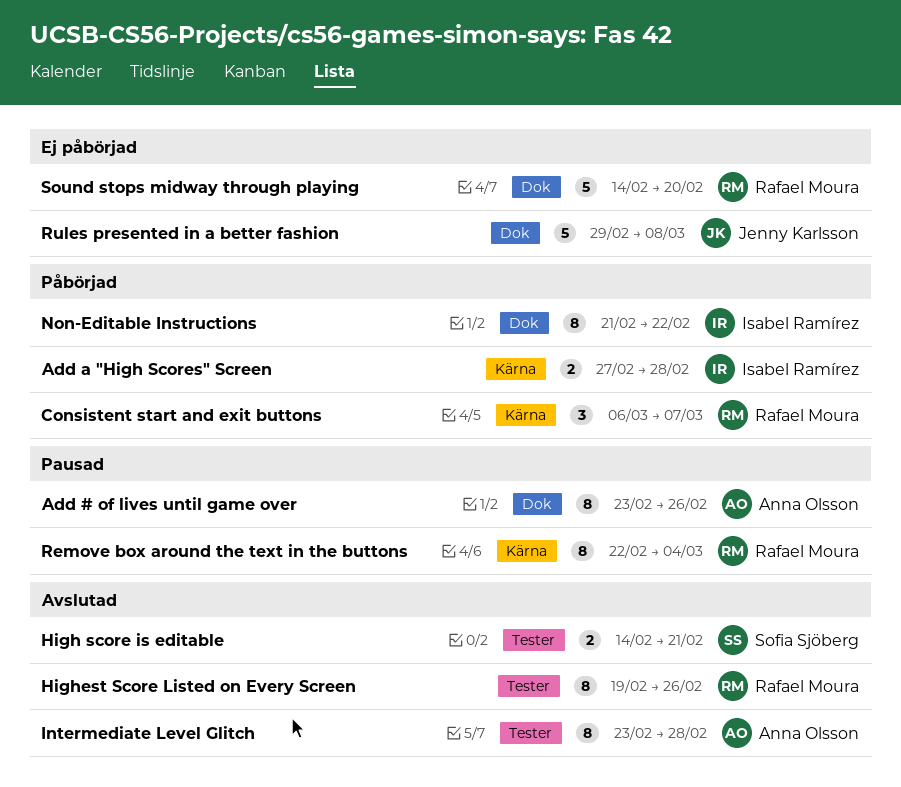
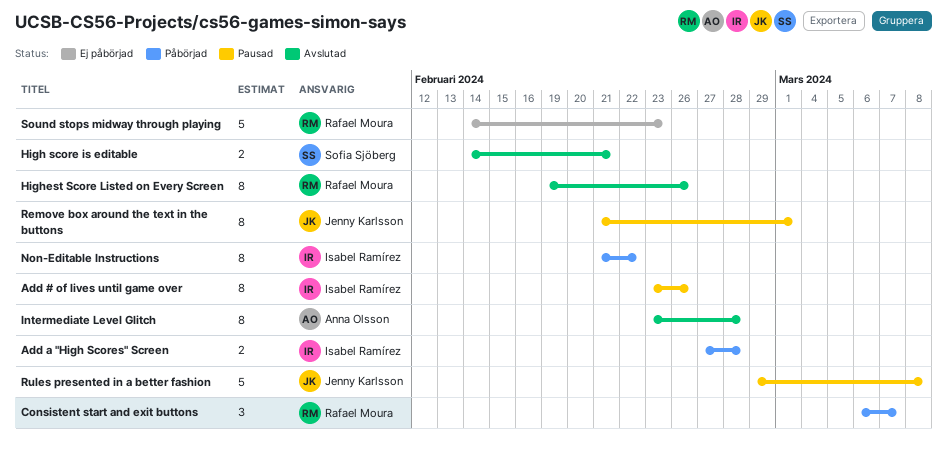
Add # of lives until game over, owner: Anna Olsson -> Isabel Ramírez
Remove box around the text in the buttons, owner: Rafael Moura -> Jenny Karlsson
Remove box around the text in the buttons, start: Feb 22 -> Feb 21
Remove box around the text in the buttons, due: Mar 4 -> Mar 1
Rules presented in a better fashion, status: Ej påbörjad -> Pausad
Sound stops midway through playing, due: Feb 20 -> Feb 23

